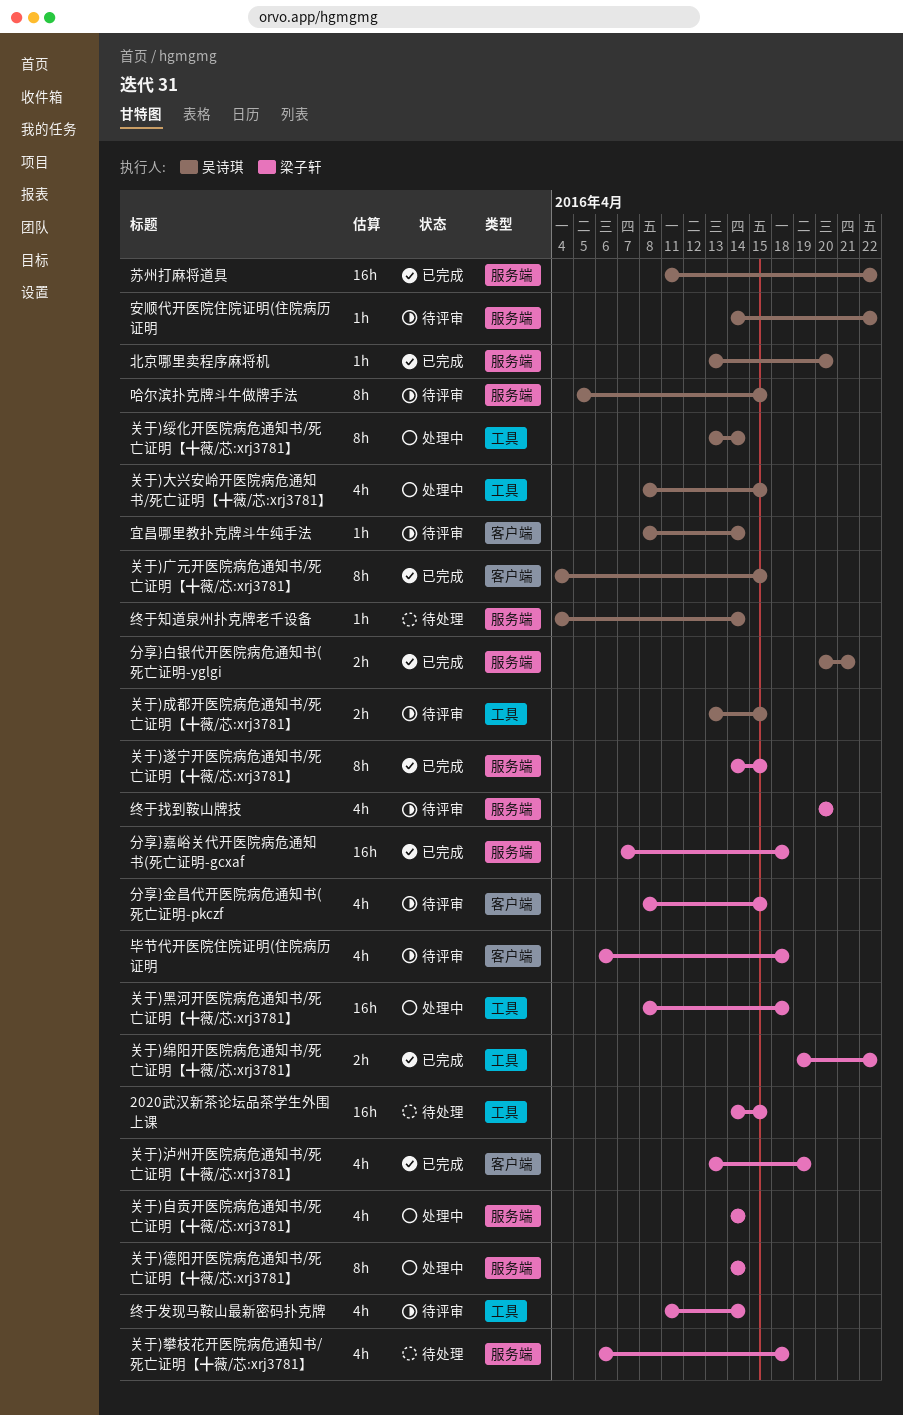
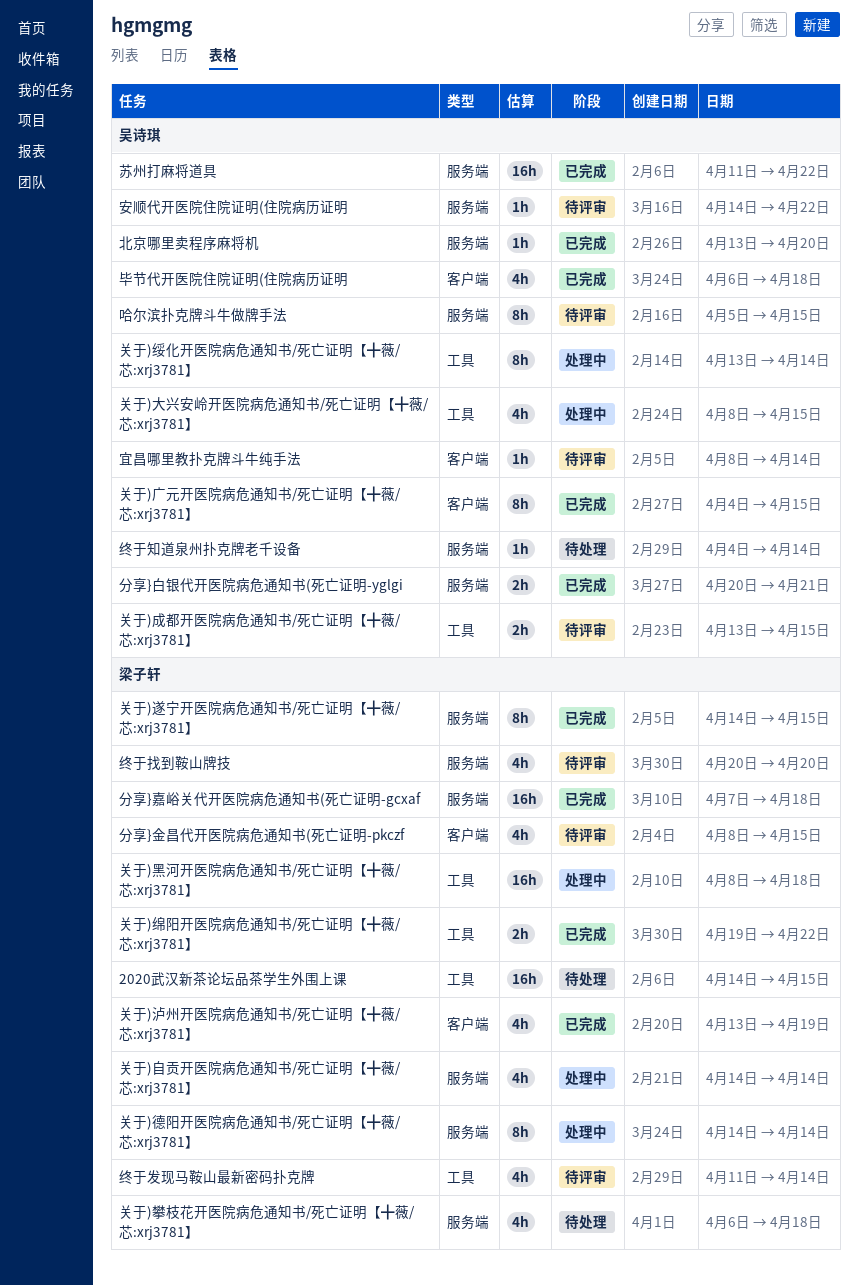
毕节代开医院住院证明(住院病历证明, status: 待评审 -> 已完成
毕节代开医院住院证明(住院病历证明, owner: 梁子轩 -> 吴诗琪

